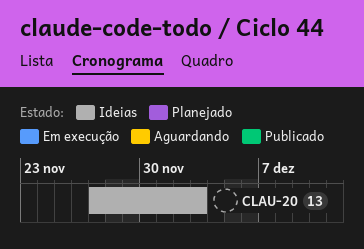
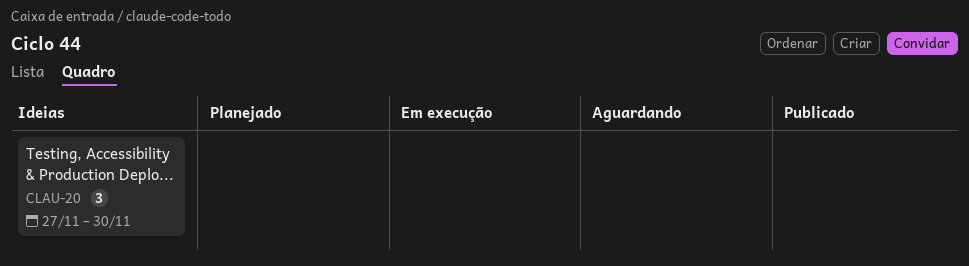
CLAU-20, estimate: 13 -> 3
CLAU-20, due: Dec 3 -> Nov 30

